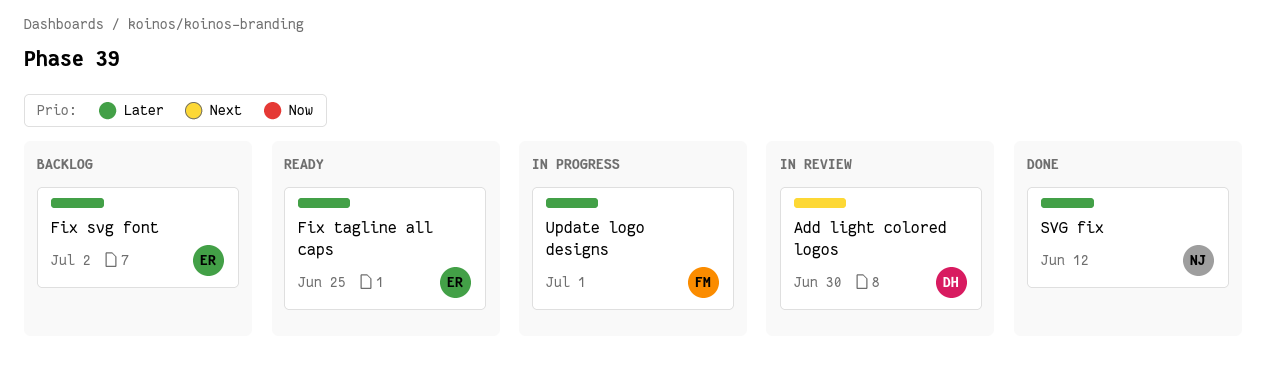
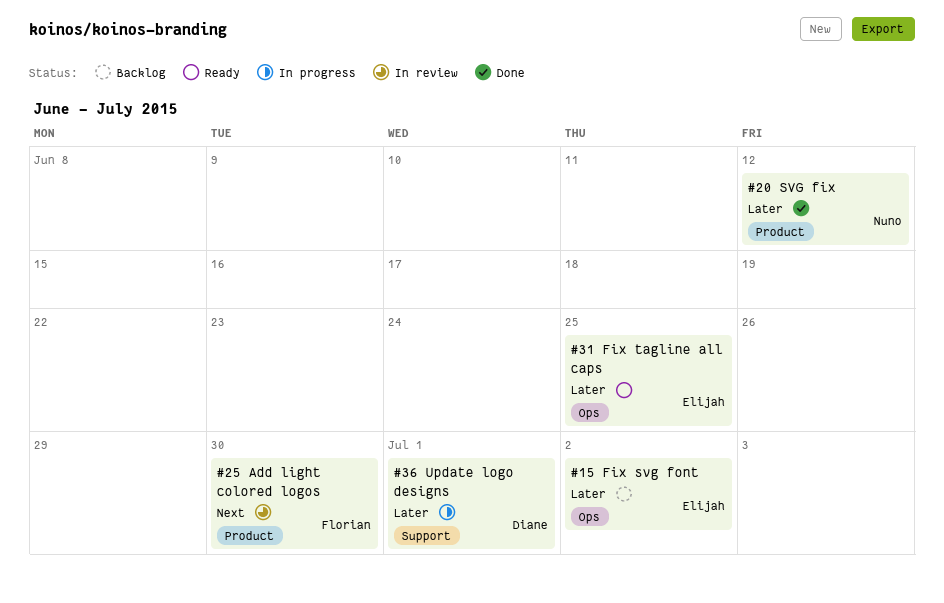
Add light colored logos, owner: Diane -> Florian
Update logo designs, owner: Florian -> Diane

